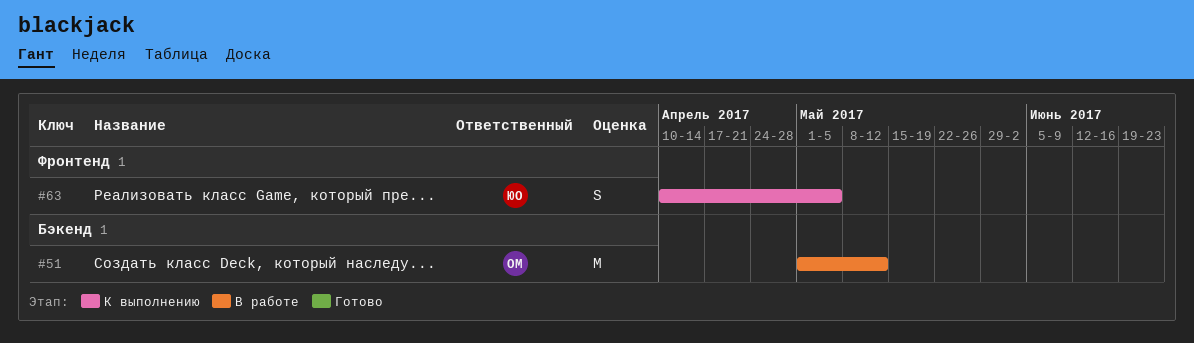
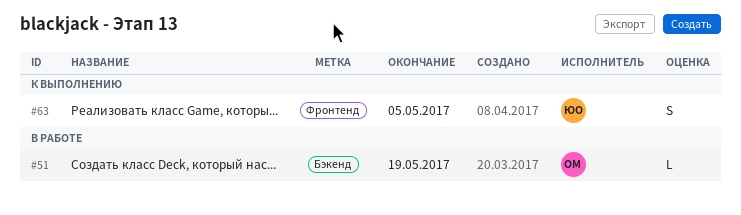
#51, estimate: M -> L
#51, due: May 12 -> May 19

